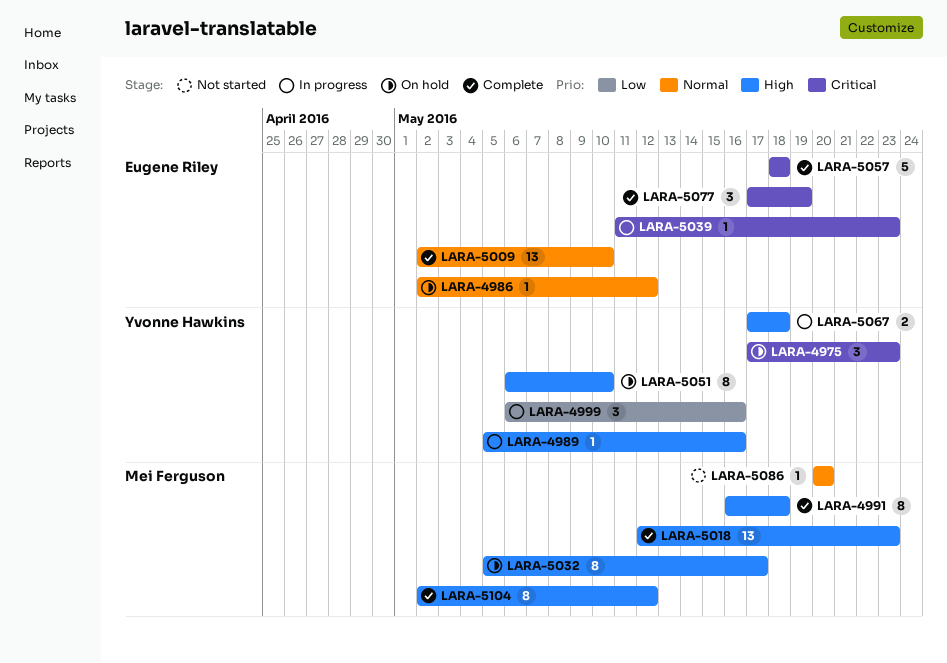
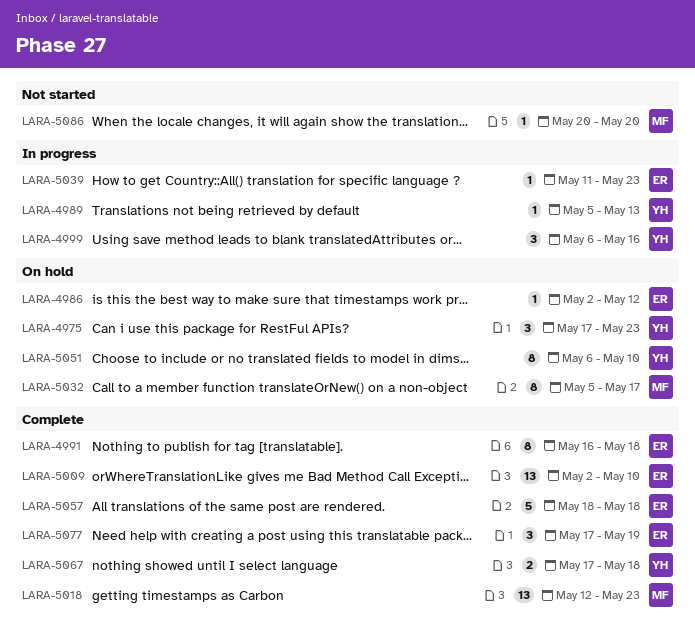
LARA-4989, due: May 16 -> May 13
LARA-4991, owner: Mei Ferguson -> Eugene Riley
LARA-5067, status: In progress -> Complete
LARA-5104: present -> none

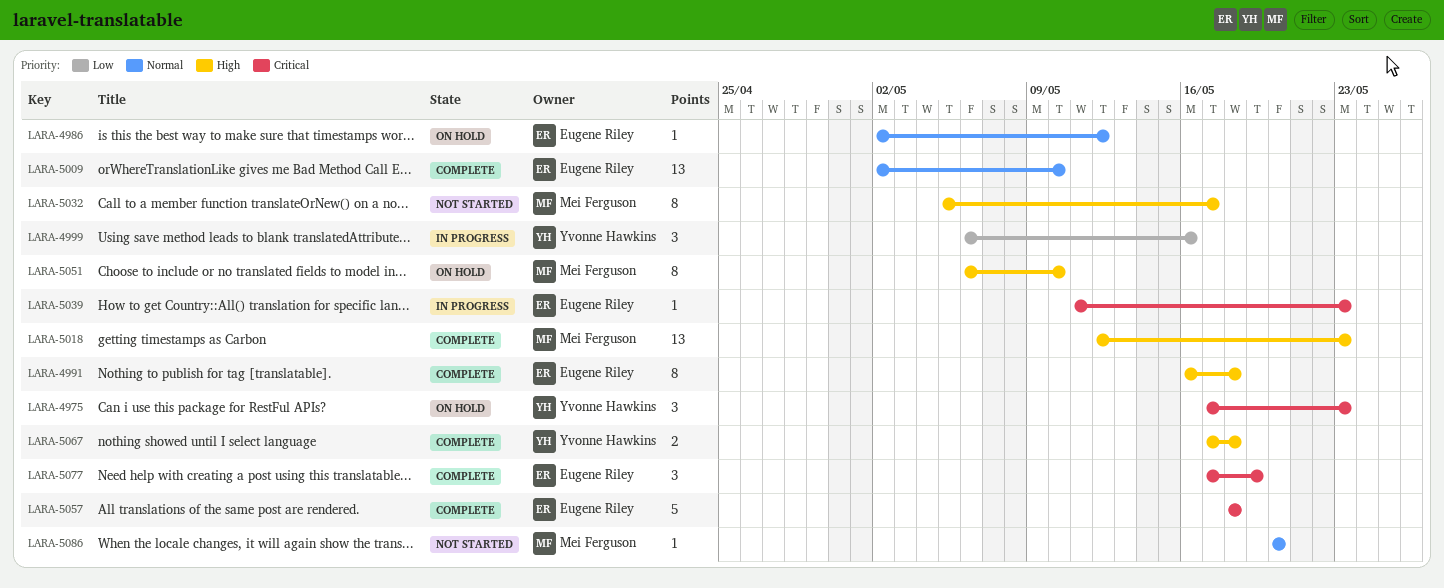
LARA-4989: present -> none
LARA-5032, status: On hold -> Not started
LARA-5051, owner: Yvonne Hawkins -> Mei Ferguson

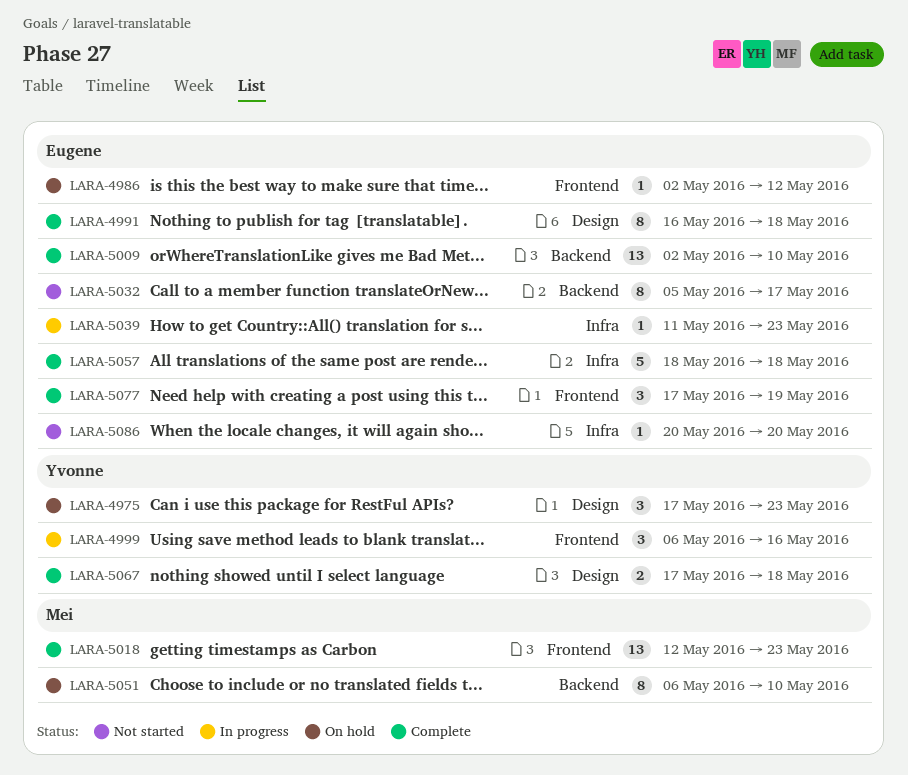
LARA-5032, owner: Mei Ferguson -> Eugene Riley
LARA-5086, owner: Mei Ferguson -> Eugene Riley

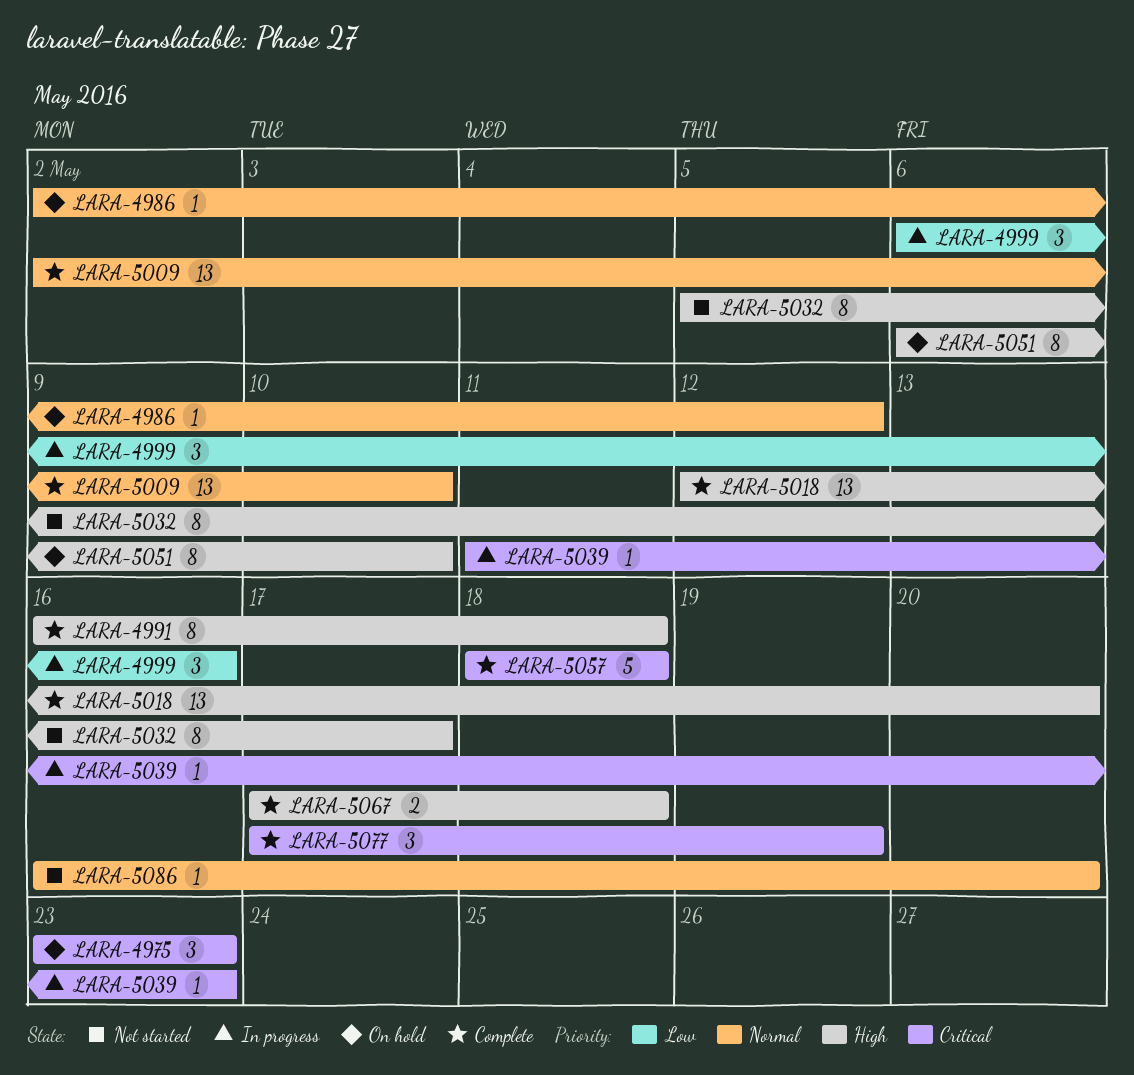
LARA-4975, start: May 17 -> May 23
LARA-5018, due: May 23 -> May 20
LARA-5086, start: May 20 -> May 16

